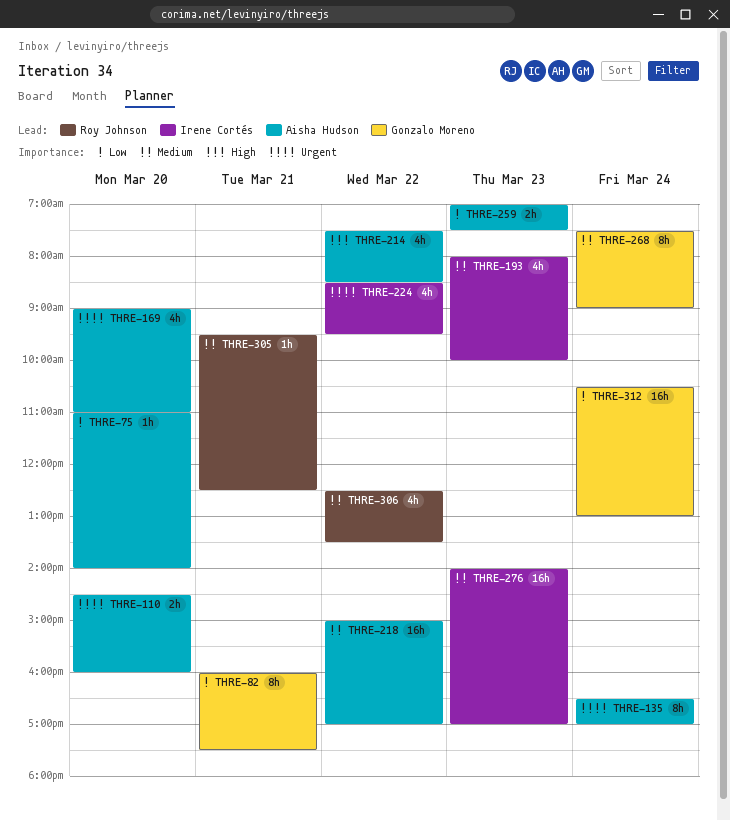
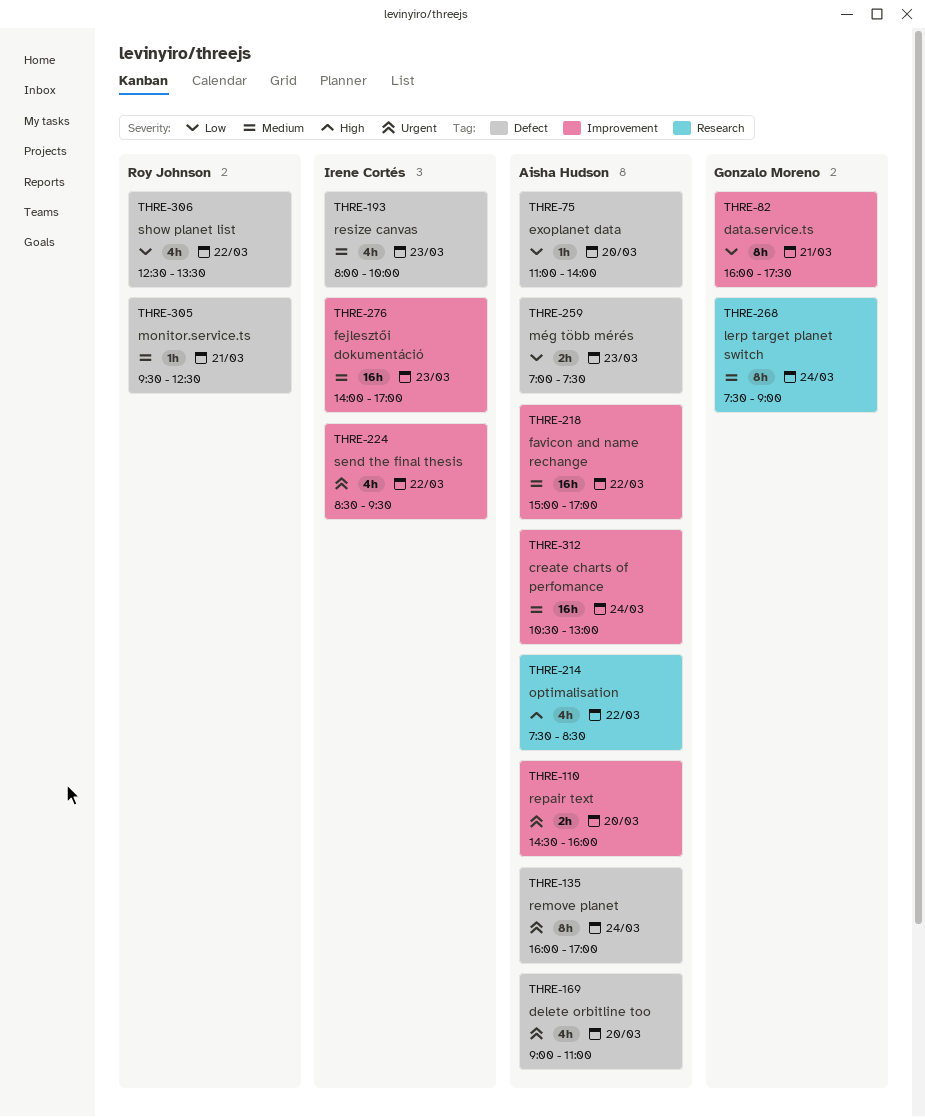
THRE-135, begins: 16:30 -> 16:00
THRE-306, priority: Medium -> Low
THRE-312, owner: Gonzalo Moreno -> Aisha Hudson
THRE-312, priority: Low -> Medium

